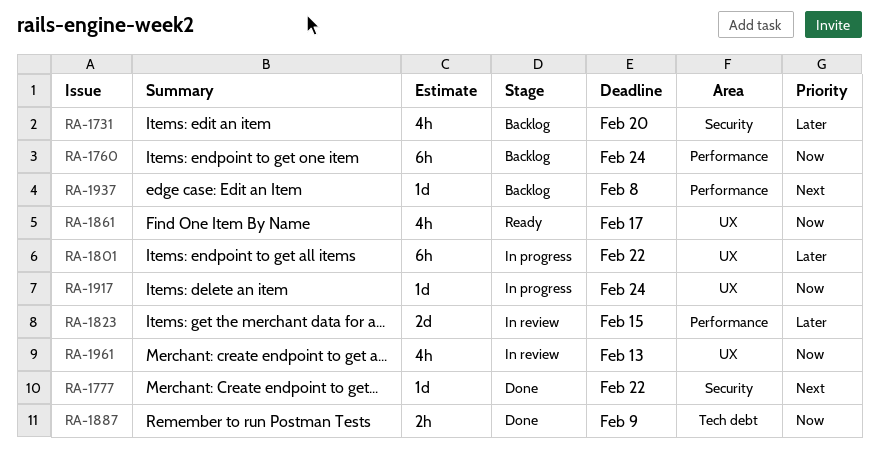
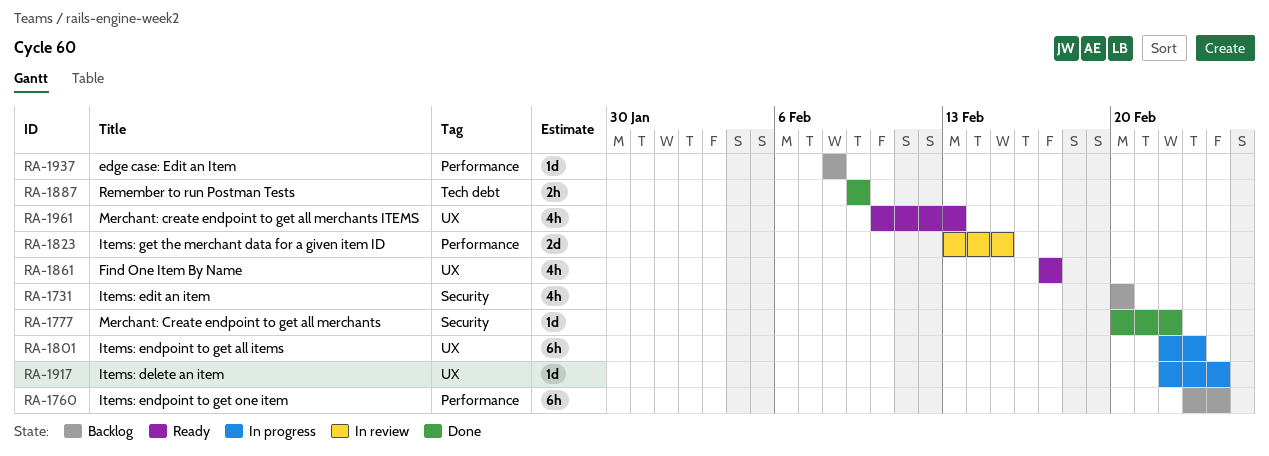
RA-1801, due: Feb 22 -> Feb 23
RA-1961, status: In review -> Ready

